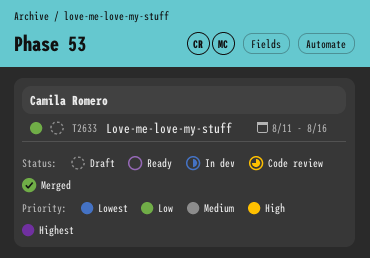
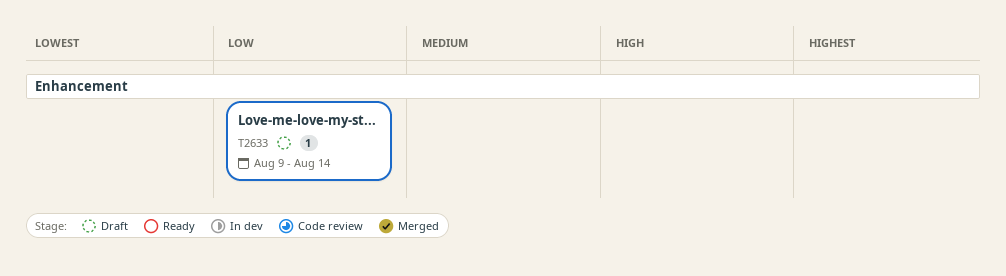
T2633, start: Aug 11 -> Aug 9
T2633, due: Aug 16 -> Aug 14

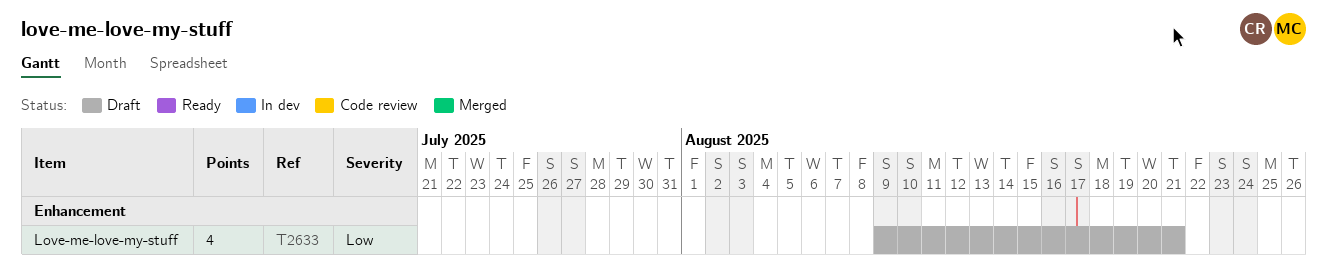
T2633, estimate: 1 -> 4
T2633, due: Aug 14 -> Aug 21

